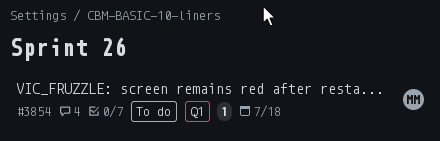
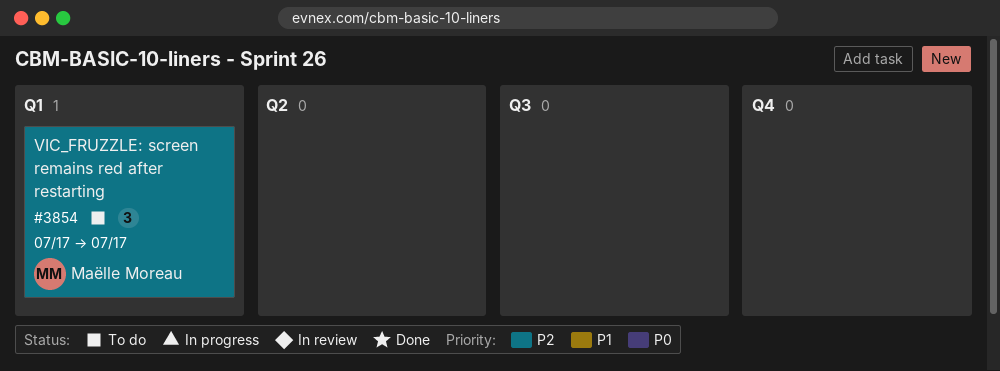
#3854, estimate: 1 -> 3
#3854, due: Jul 18 -> Jul 17

